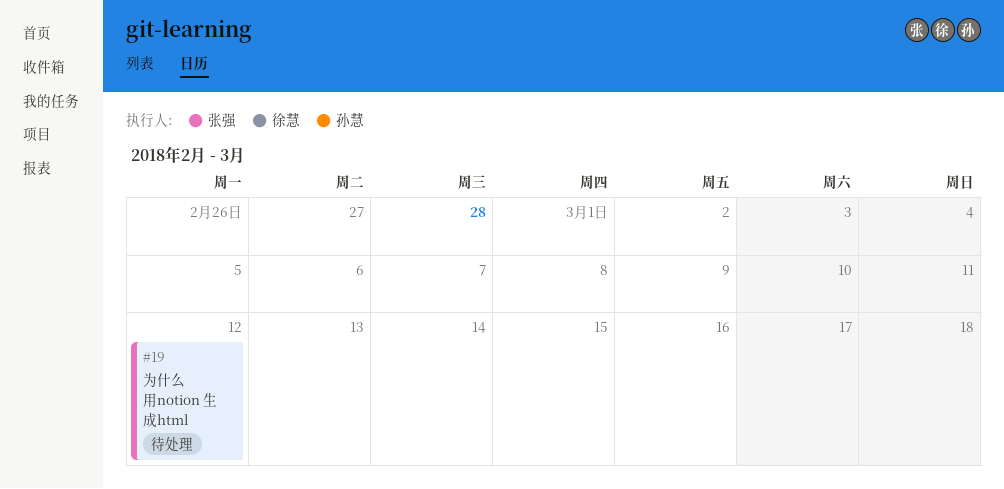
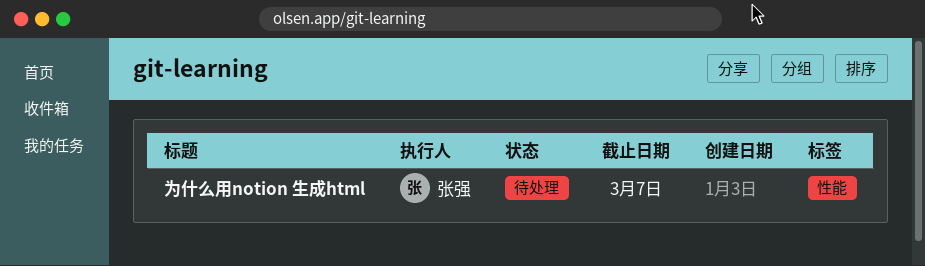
为什么用notion 生成html, due: Mar 12 -> Mar 7

